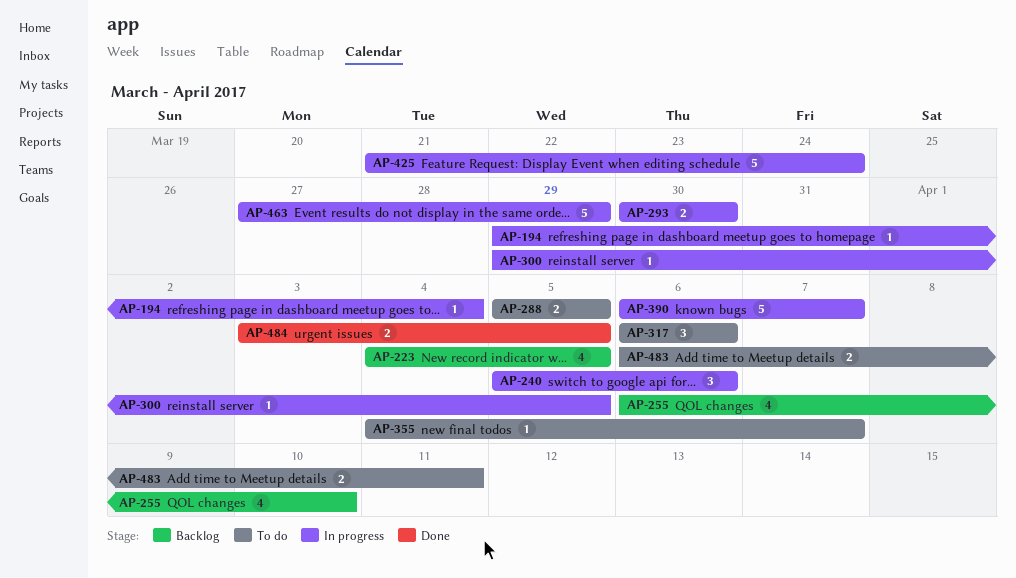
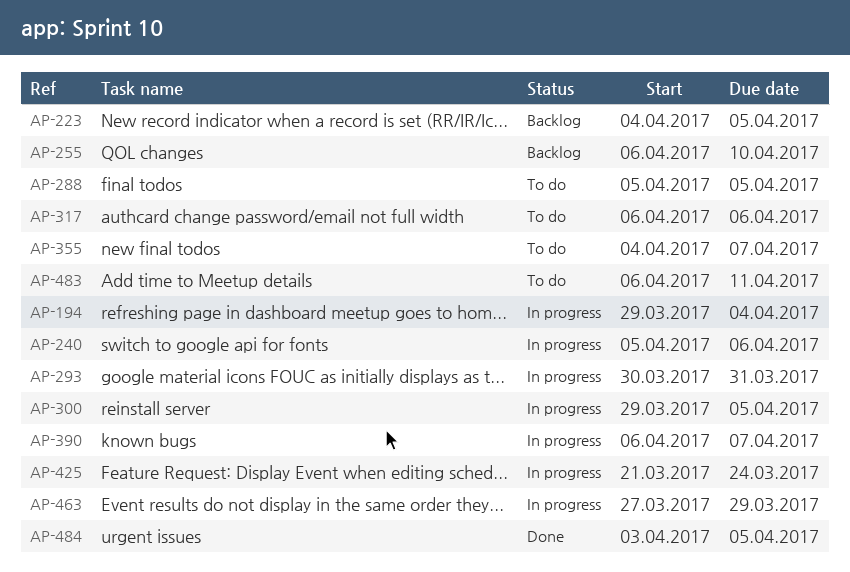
AP-293, due: Mar 30 -> Mar 31

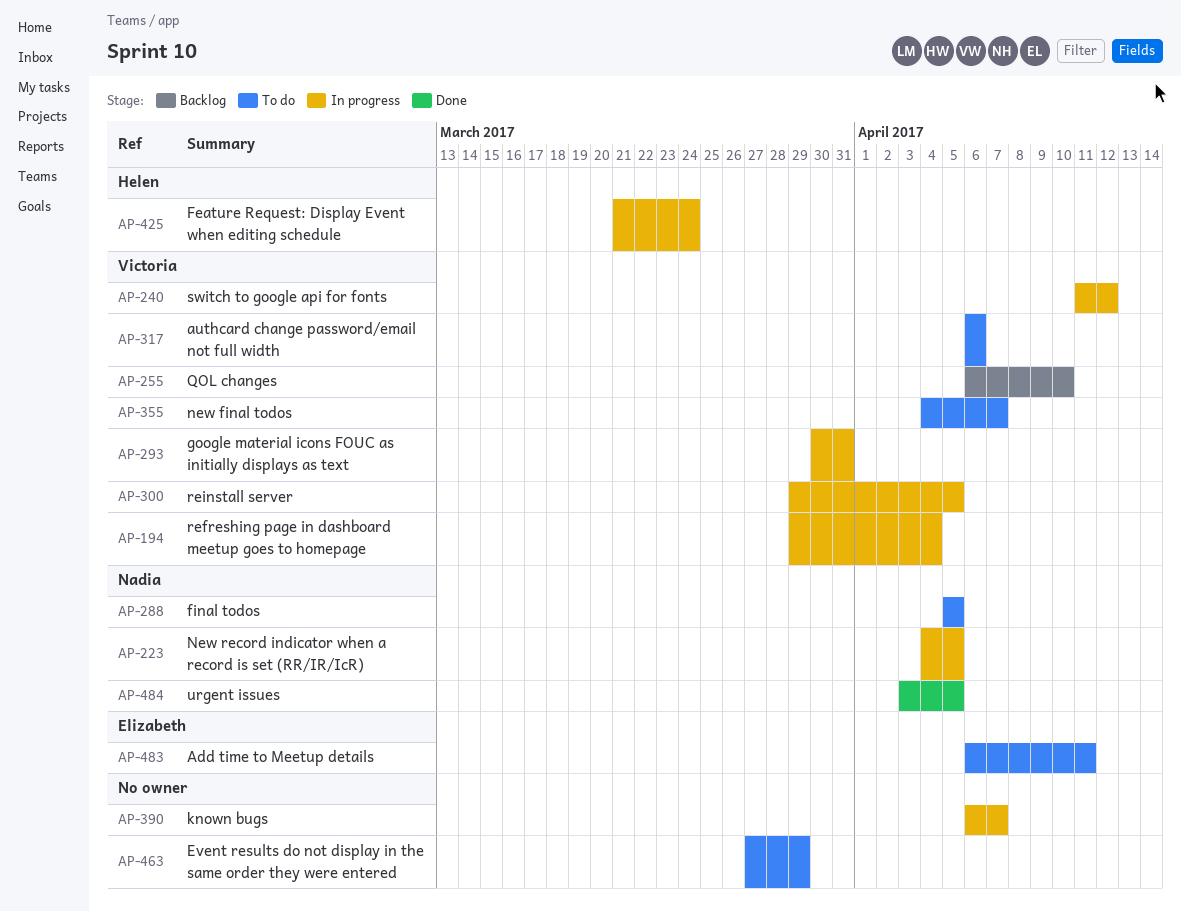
AP-223, status: Backlog -> In progress
AP-240, start: Apr 5 -> Apr 11
AP-240, due: Apr 6 -> Apr 12
AP-463, status: In progress -> To do

